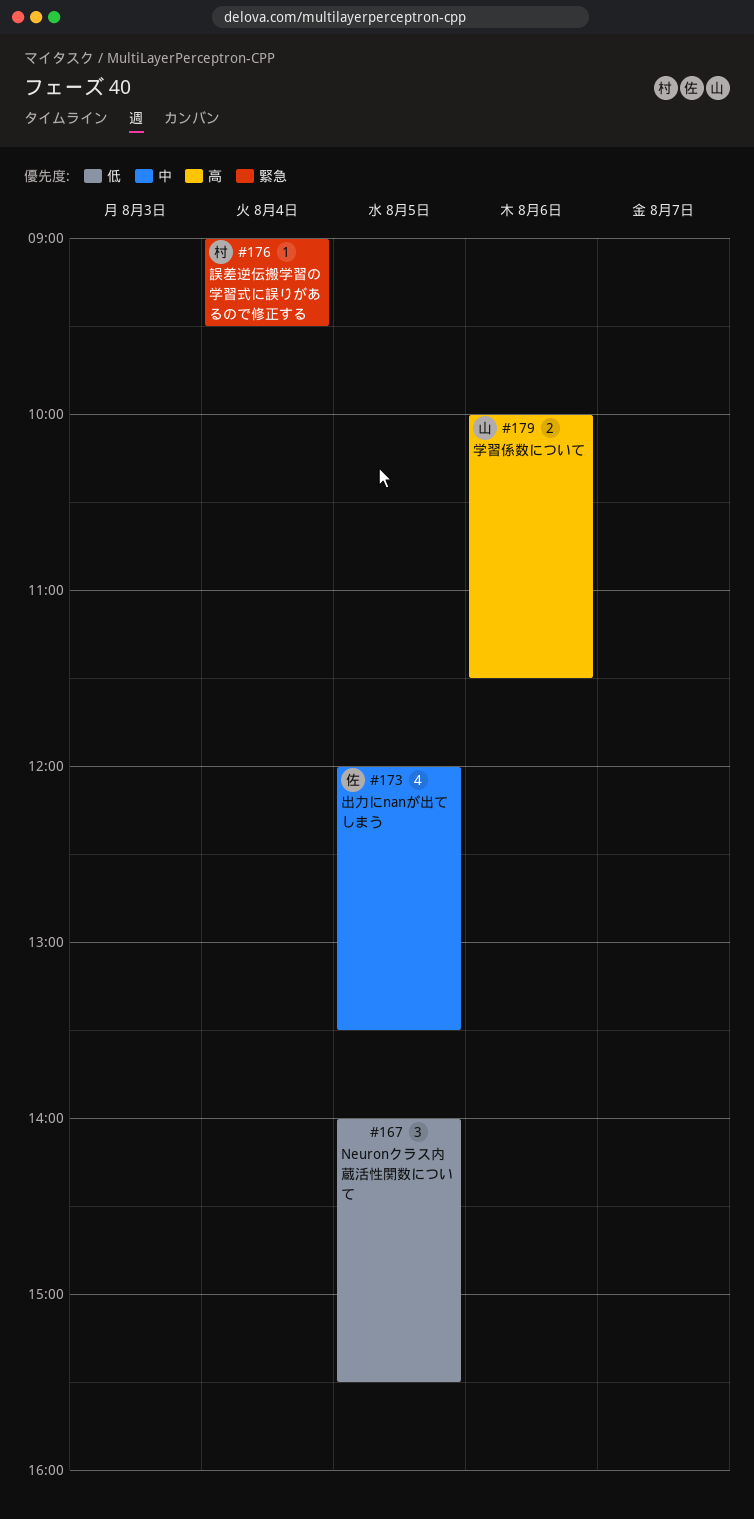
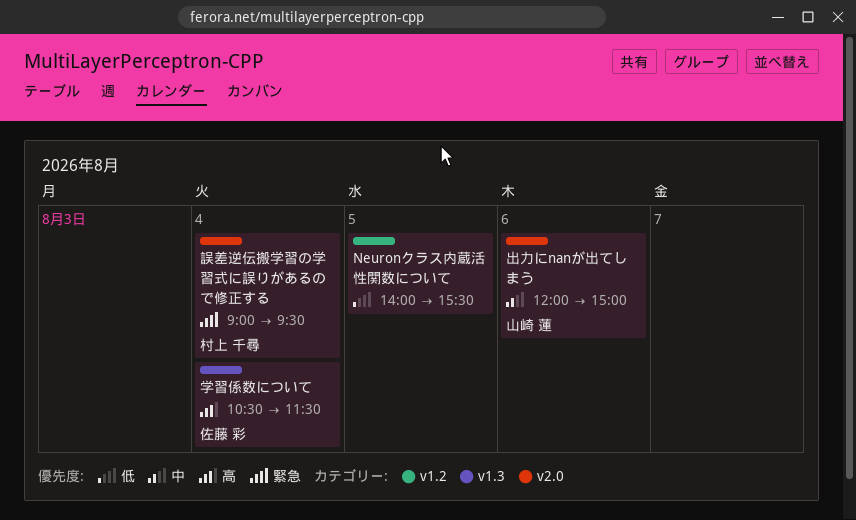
出力にnanが出てしまう, owner: 佐藤 彩 -> 山崎 蓮
出力にnanが出てしまう, day: Aug 5 -> Aug 6
出力にnanが出てしまう, ends: 13:30 -> 15:00
学習係数について, owner: 山崎 蓮 -> 佐藤 彩
学習係数について, day: Aug 6 -> Aug 4
学習係数について, begins: 10:00 -> 10:30

